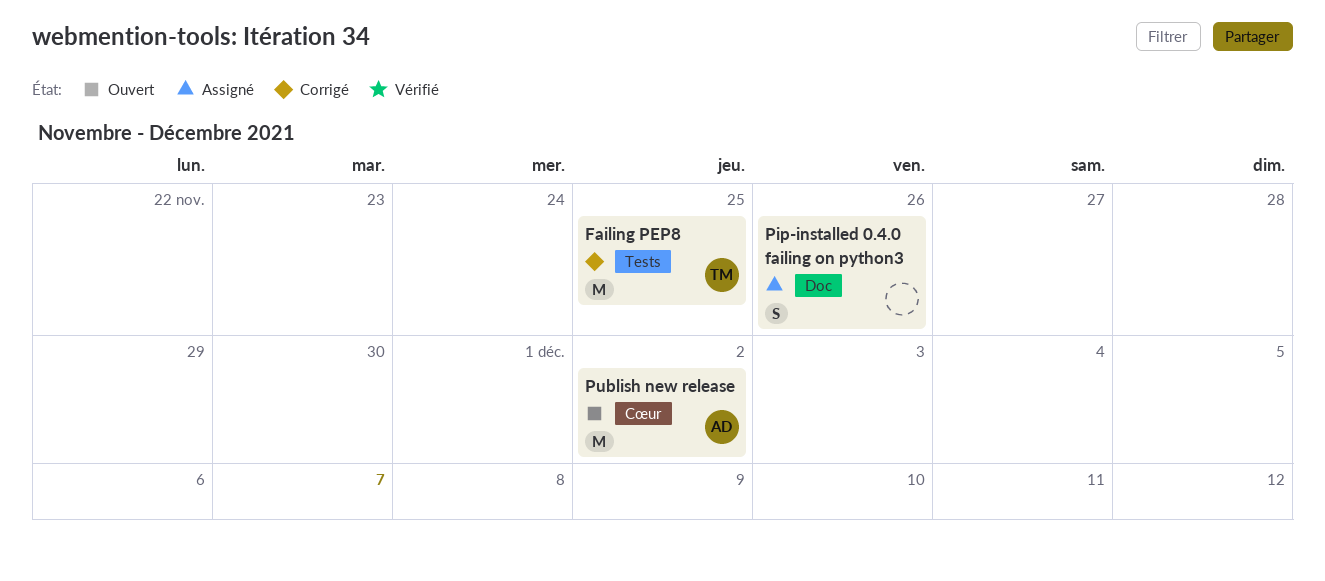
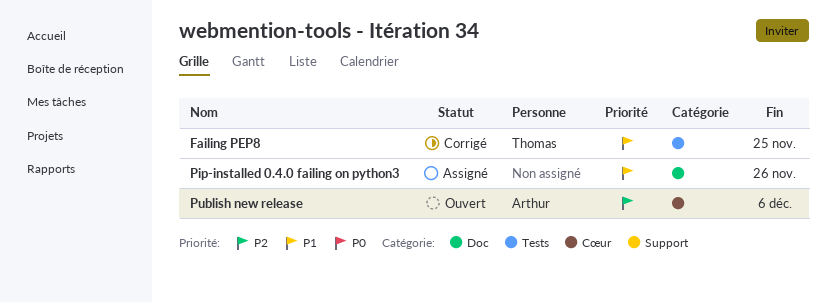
Publish new release, due: Dec 2 -> Dec 6

